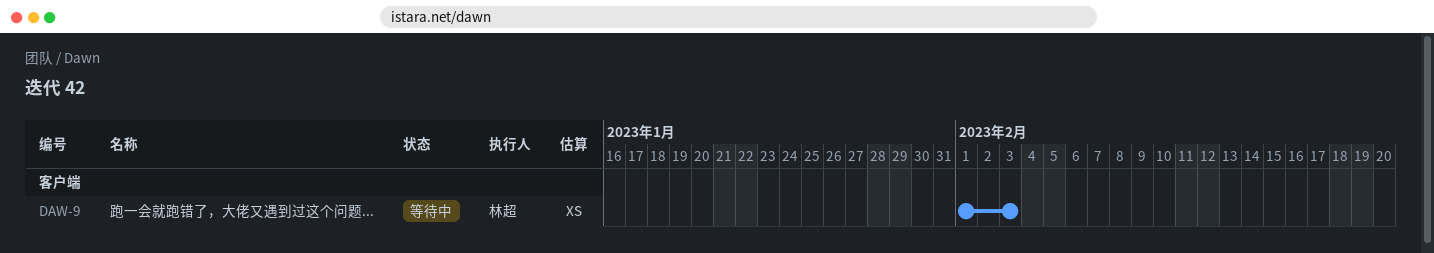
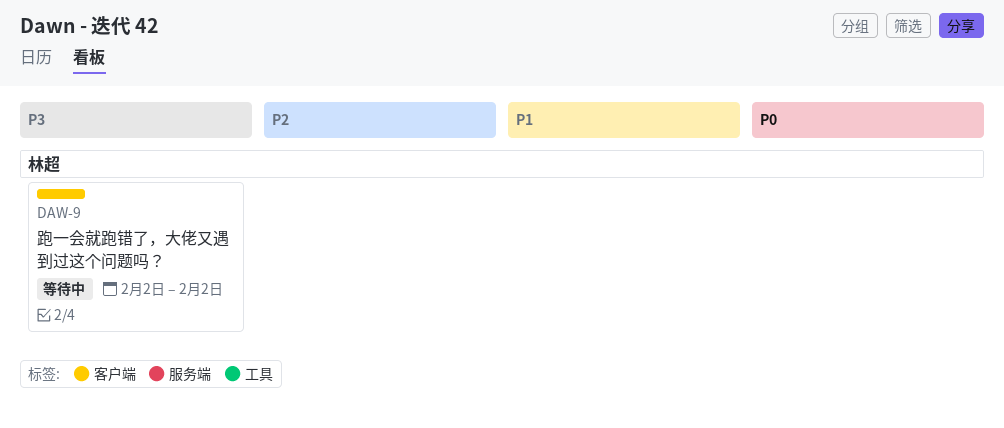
DAW-9, start: Feb 1 -> Feb 2
DAW-9, due: Feb 3 -> Feb 2

